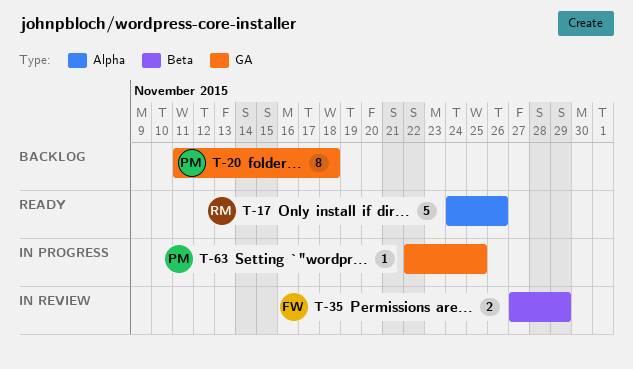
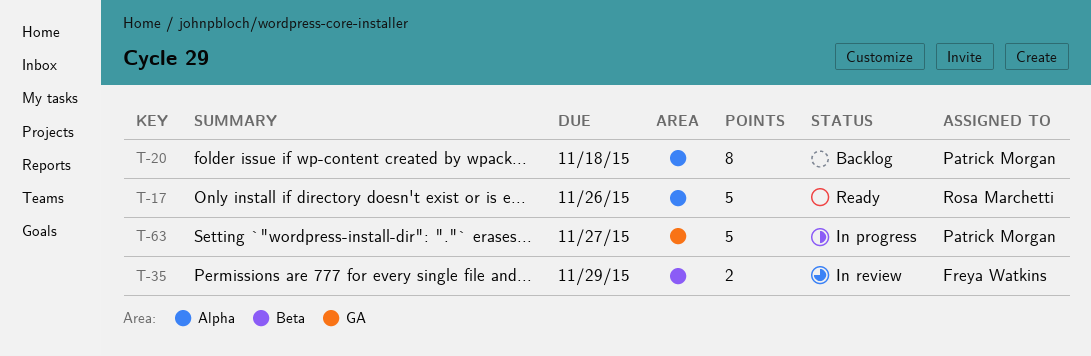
T-20, label: GA -> Alpha
T-63, estimate: 1 -> 5
T-63, due: Nov 25 -> Nov 27

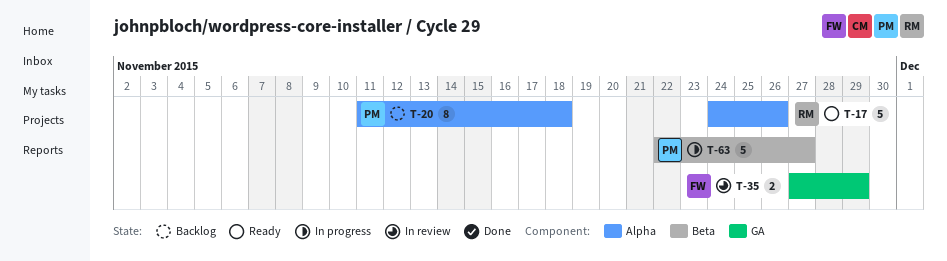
T-35, label: Beta -> GA
T-63, label: GA -> Beta

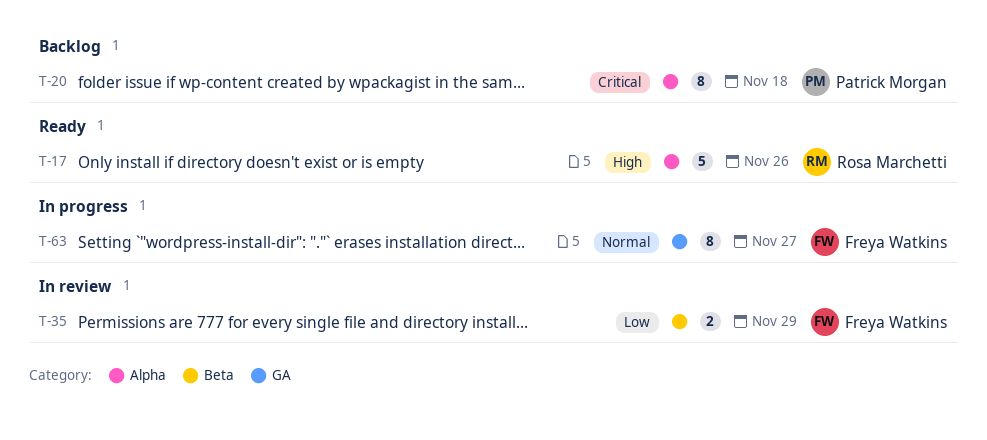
T-35, label: GA -> Beta
T-63, owner: Patrick Morgan -> Freya Watkins
T-63, label: Beta -> GA
T-63, estimate: 5 -> 8

